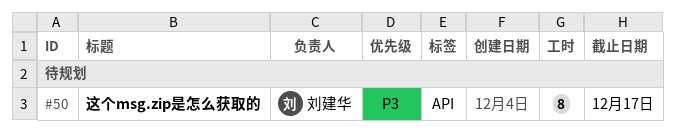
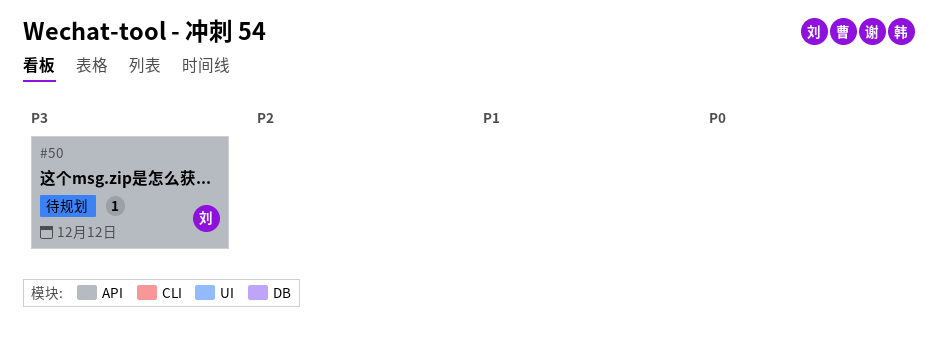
#50, estimate: 8 -> 1
#50, due: Dec 17 -> Dec 12

